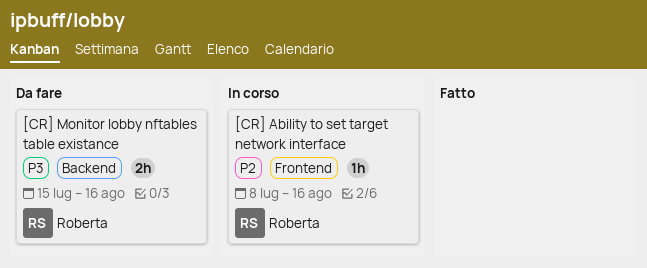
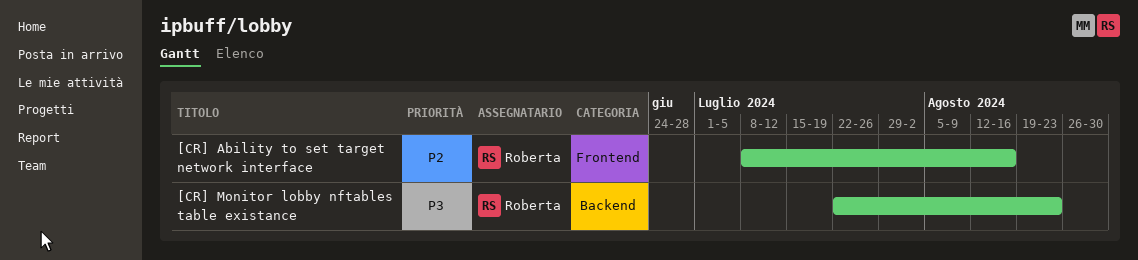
[CR] Monitor lobby nftables table existance, start: Jul 15 -> Jul 22
[CR] Monitor lobby nftables table existance, due: Aug 16 -> Aug 23

